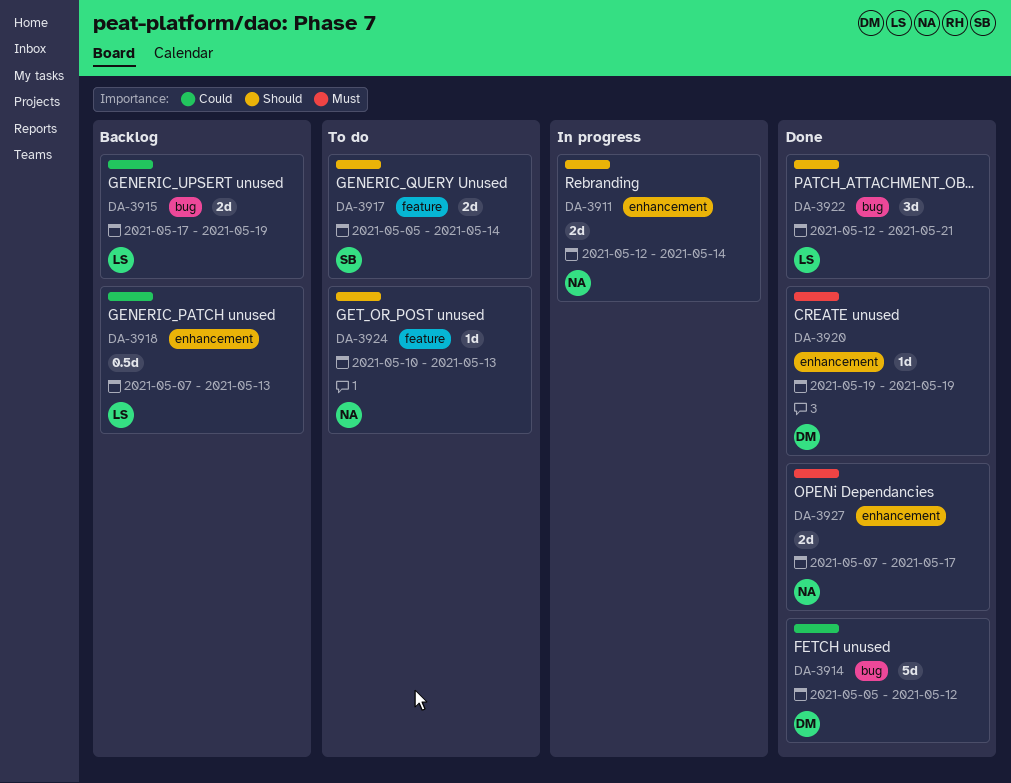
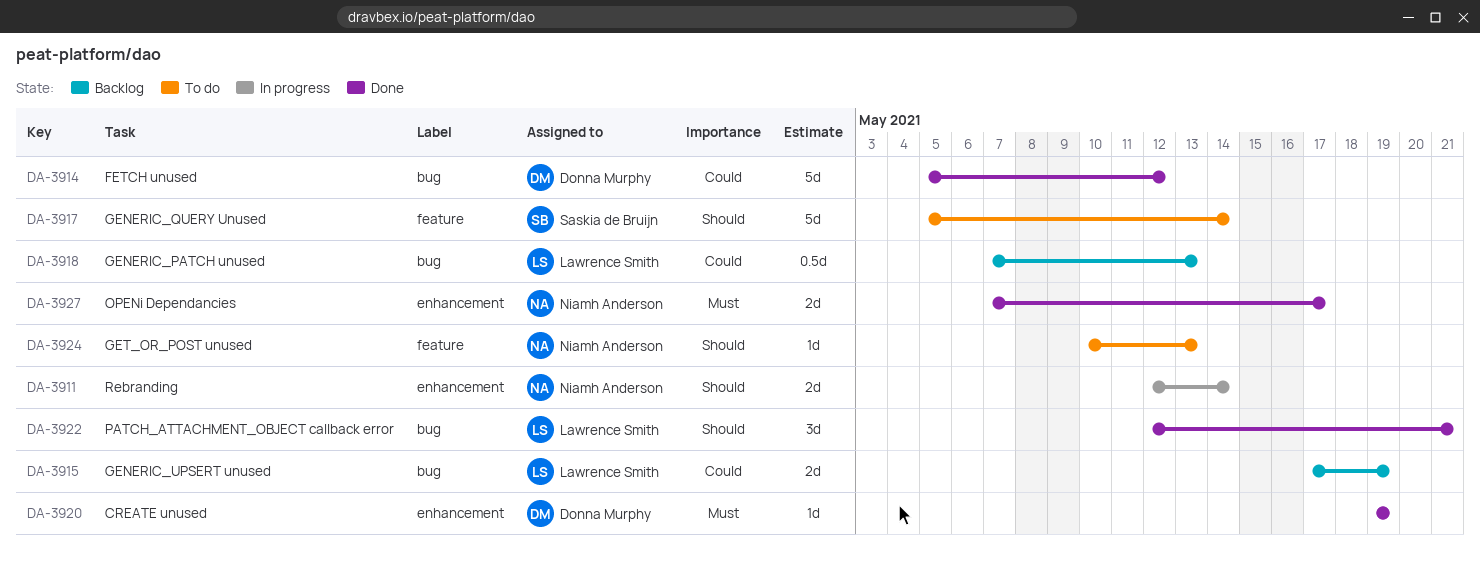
DA-3917, estimate: 2d -> 5d
DA-3918, label: enhancement -> bug

